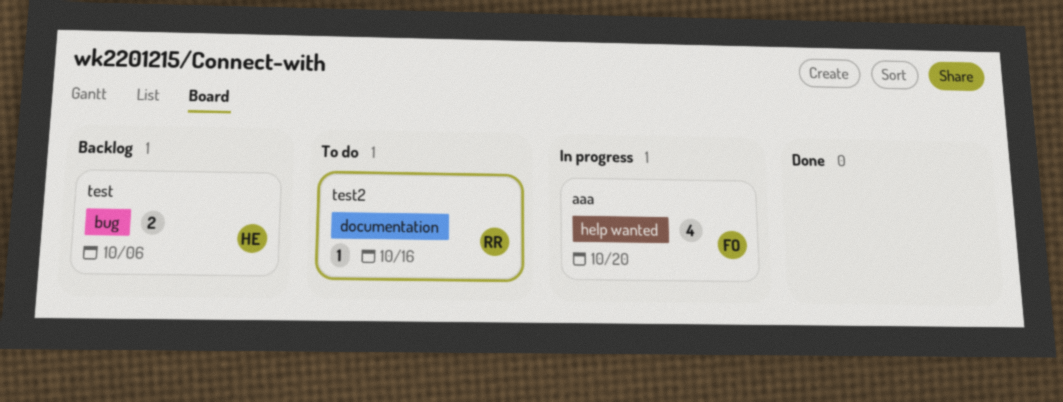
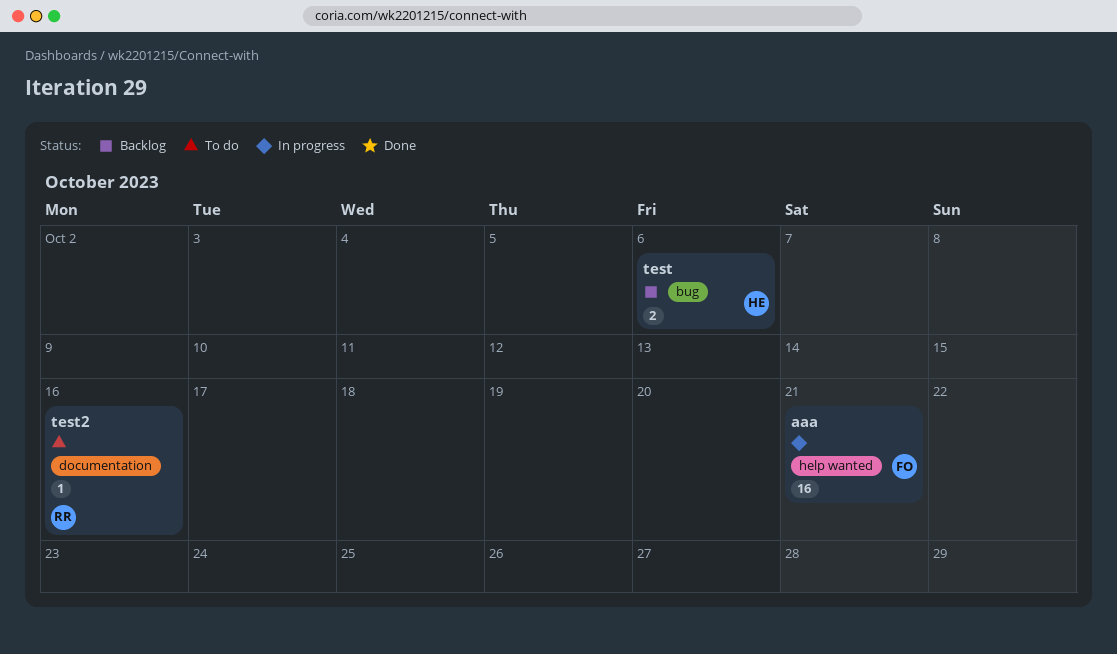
aaa, estimate: 4 -> 16
aaa, due: Oct 20 -> Oct 21

